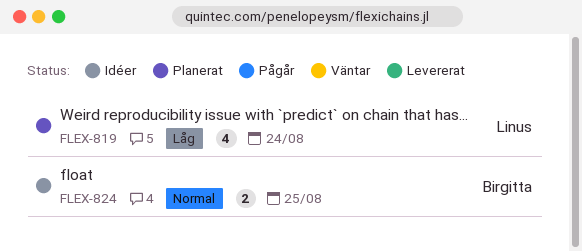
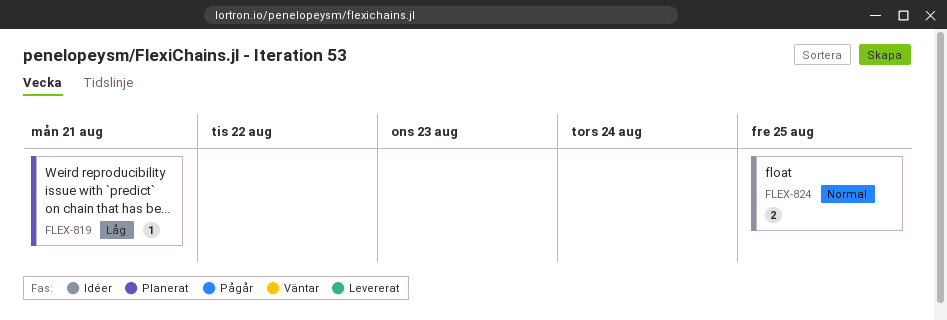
FLEX-819, estimate: 4 -> 1
FLEX-819, due: Aug 24 -> Aug 21

